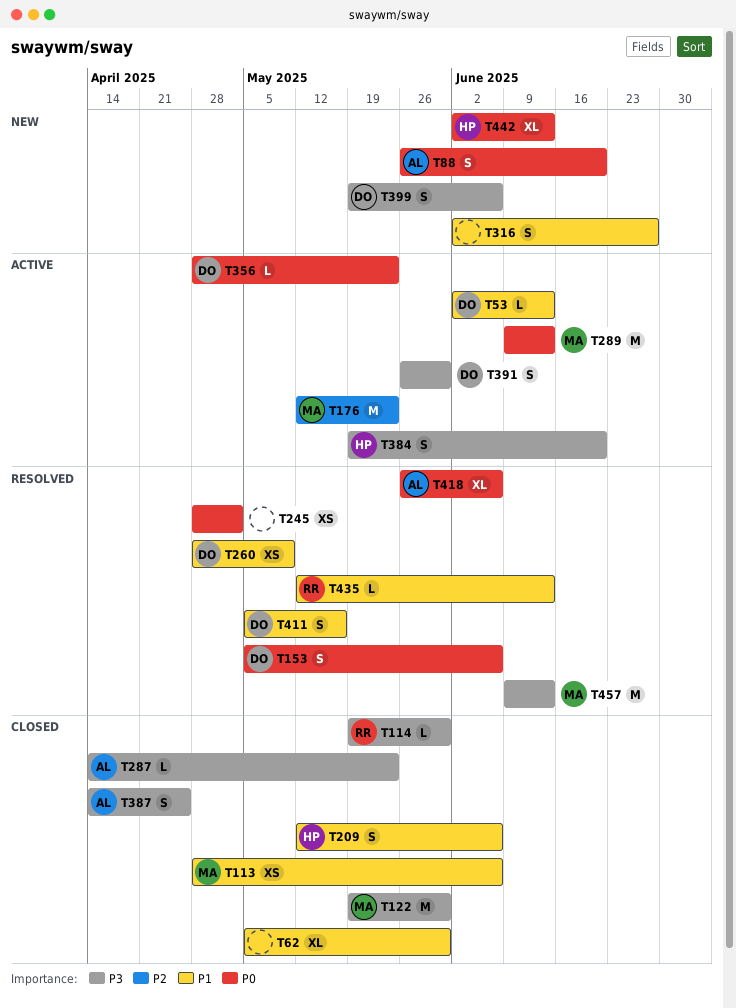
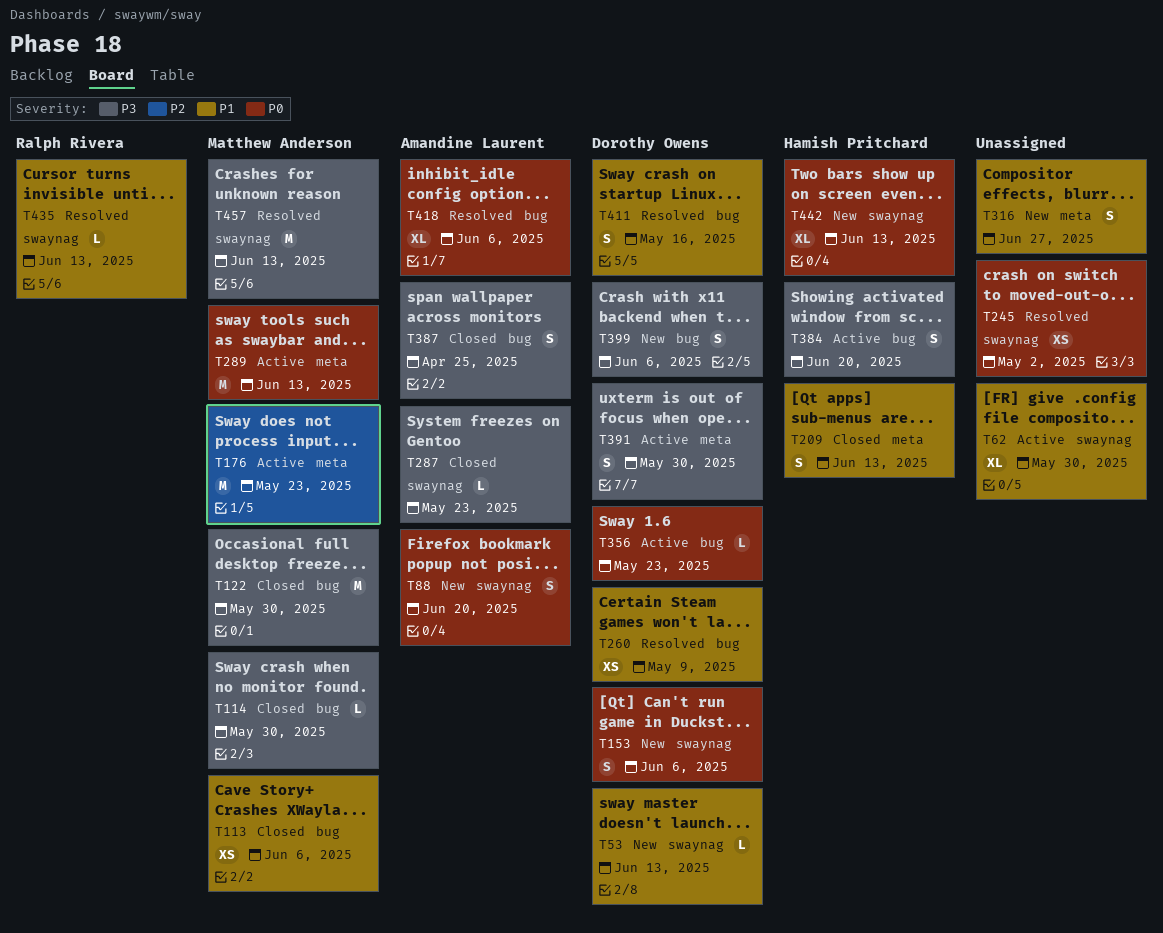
T53, status: Active -> New
T62, status: Closed -> Active
T114, owner: Ralph Rivera -> Matthew Anderson
T153, status: Resolved -> New
T209, due: Jun 6 -> Jun 13

